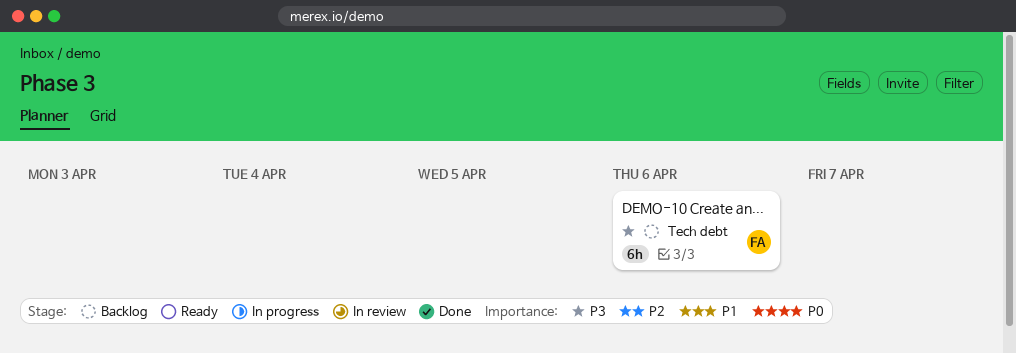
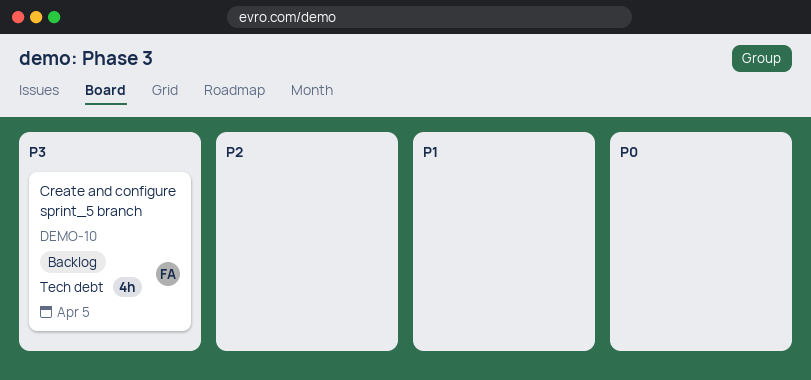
DEMO-10, estimate: 6h -> 4h
DEMO-10, due: Apr 6 -> Apr 5

